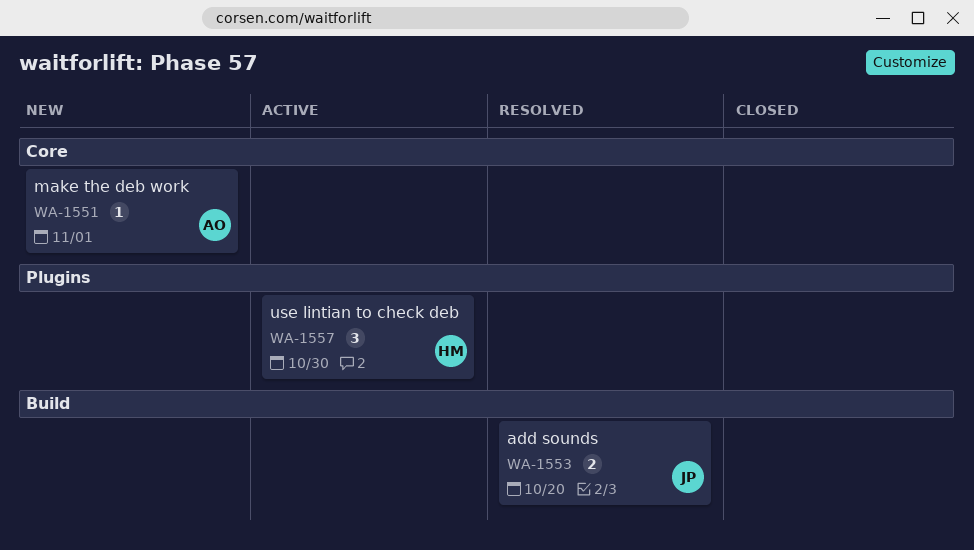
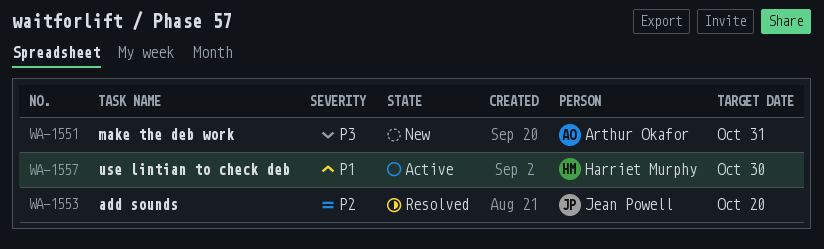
WA-1551, due: Nov 1 -> Oct 31

